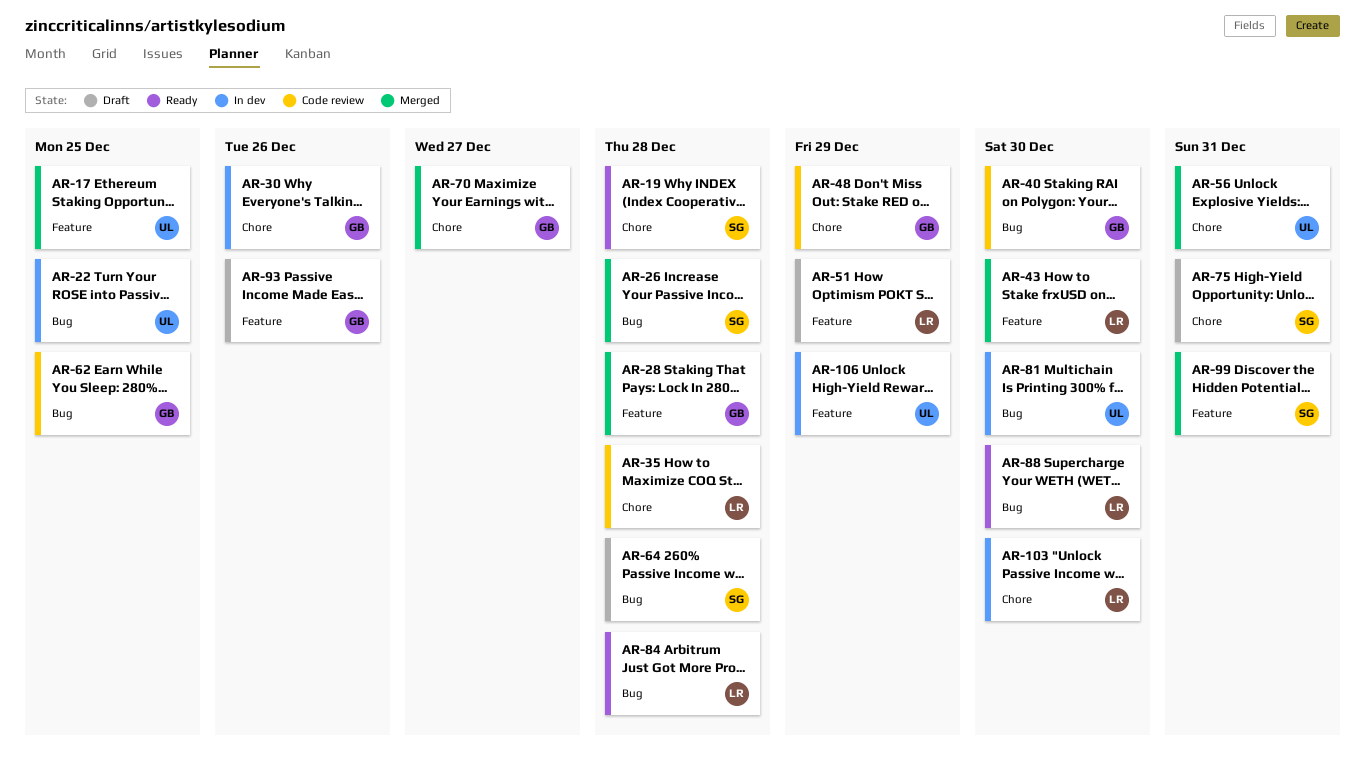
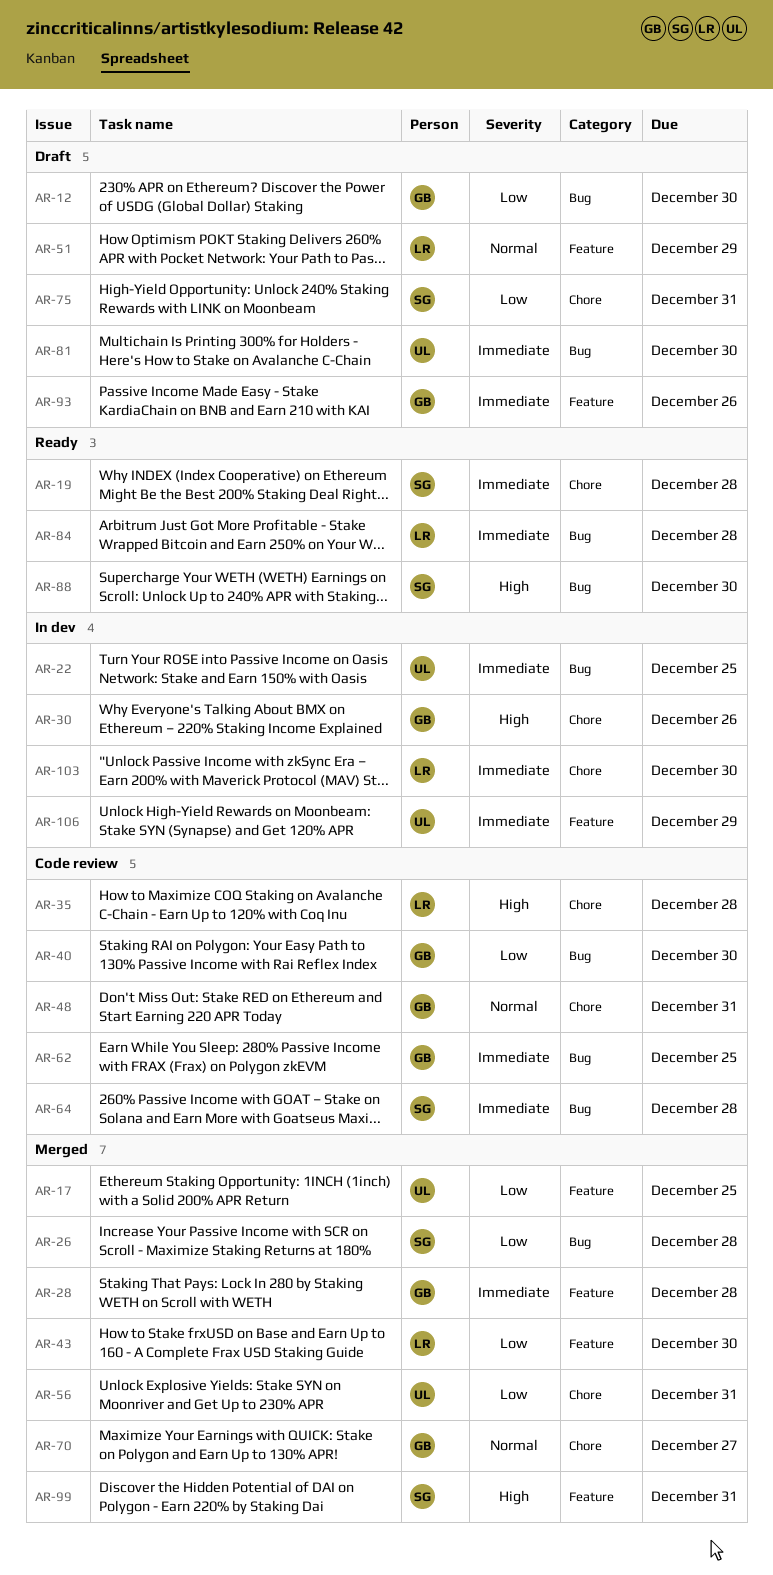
AR-12: none -> present
AR-48, due: Dec 29 -> Dec 31
AR-64, status: Draft -> Code review
AR-81, status: In dev -> Draft
AR-88, owner: LR -> SG

